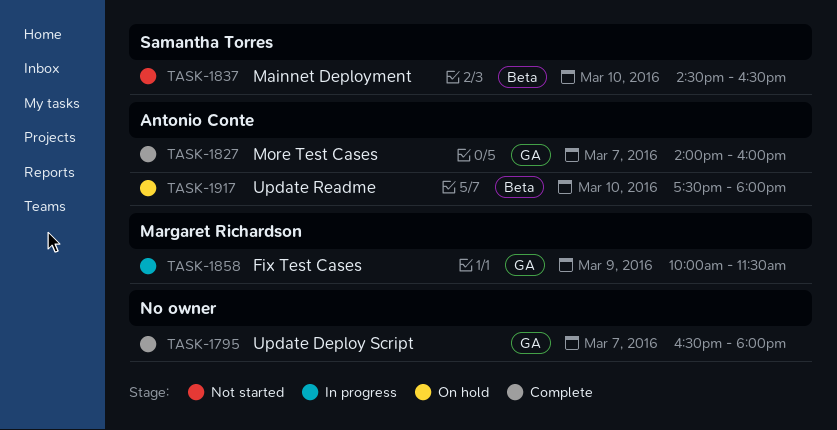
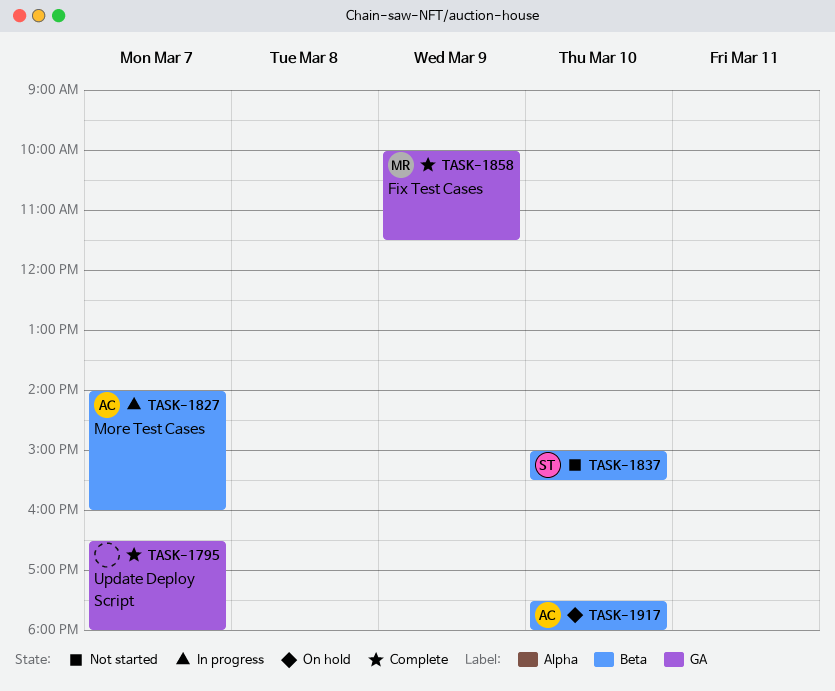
TASK-1827, status: Complete -> In progress
TASK-1827, label: GA -> Beta
TASK-1837, begins: 14:30 -> 15:00
TASK-1837, ends: 16:30 -> 15:30
TASK-1858, status: In progress -> Complete

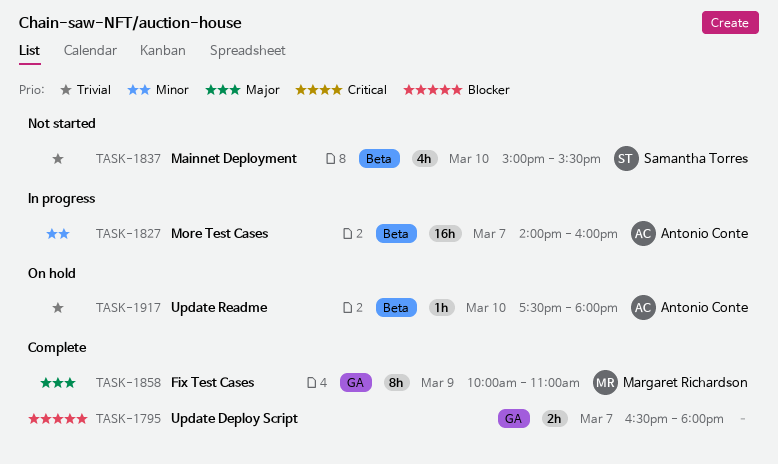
TASK-1858, ends: 11:30 -> 11:00

